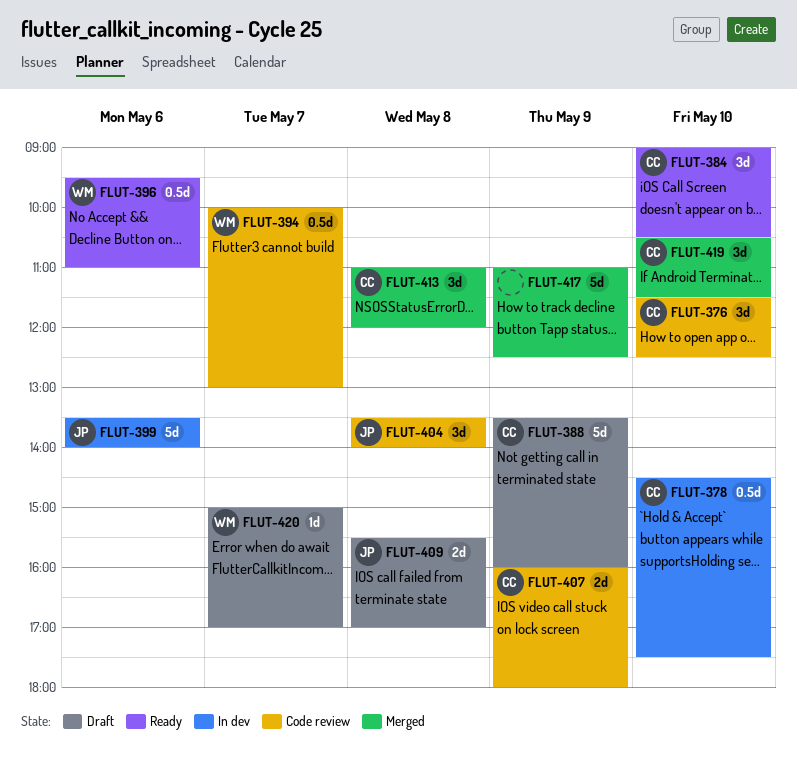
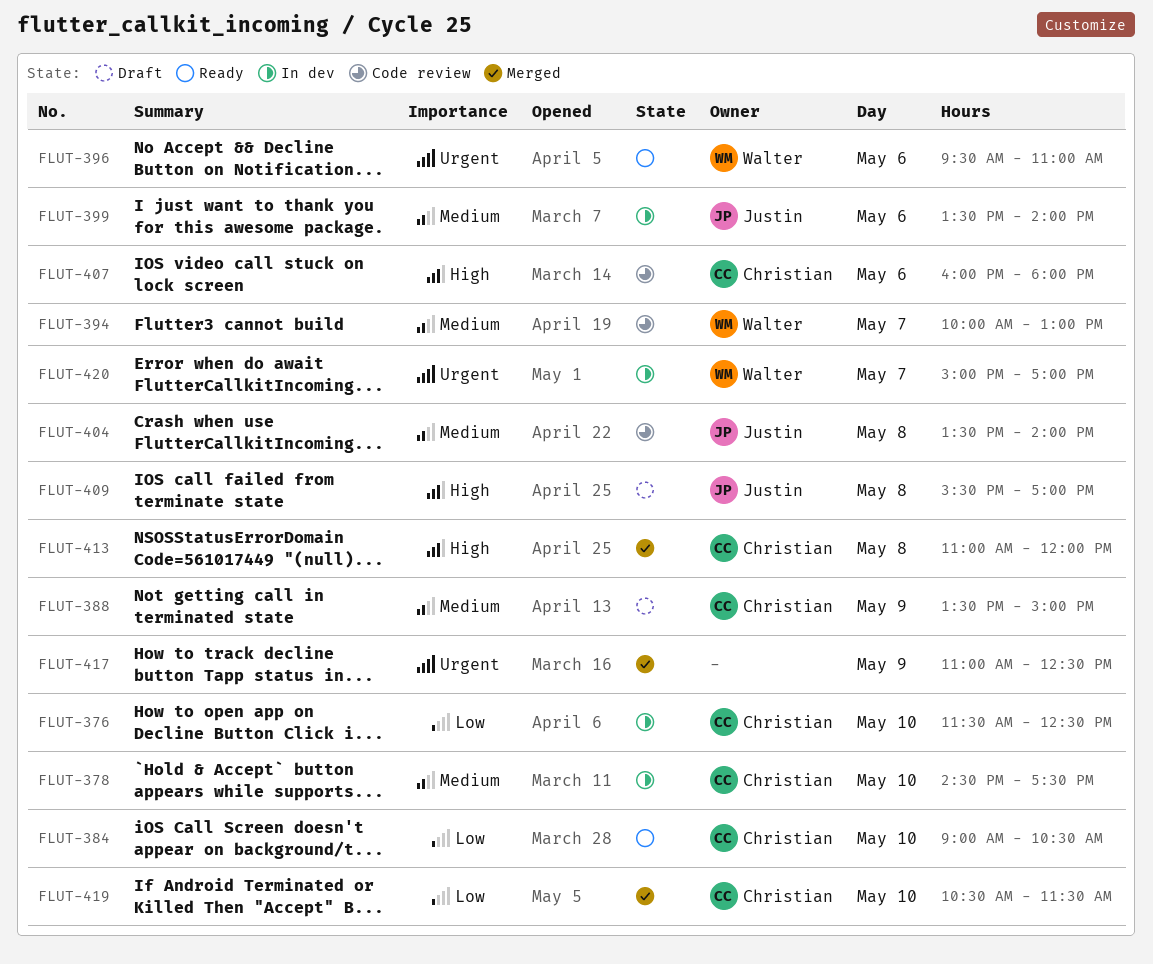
FLUT-376, status: Code review -> In dev
FLUT-388, ends: 16:00 -> 15:00
FLUT-407, day: May 9 -> May 6
FLUT-420, status: Draft -> In dev

